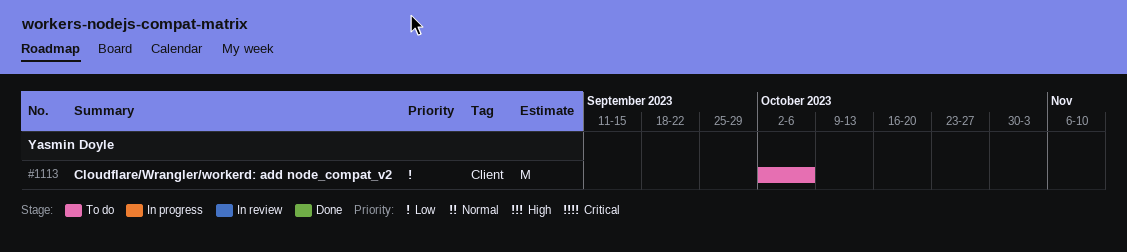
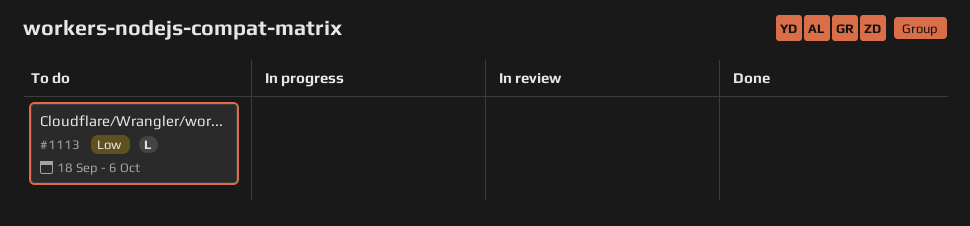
#1113, estimate: M -> L
#1113, start: Oct 2 -> Sep 18

